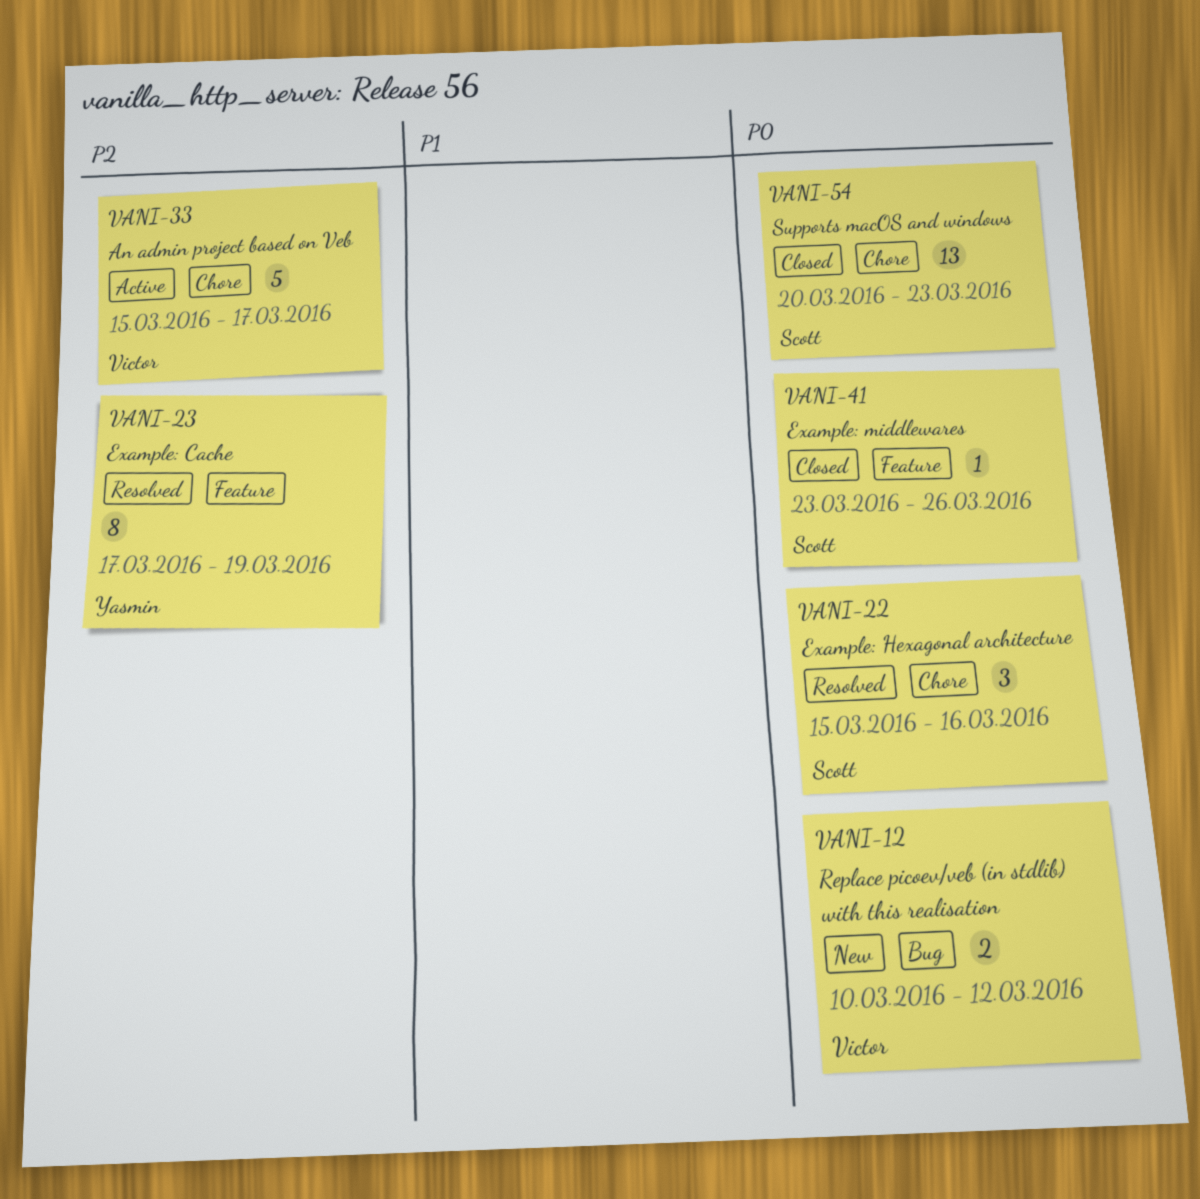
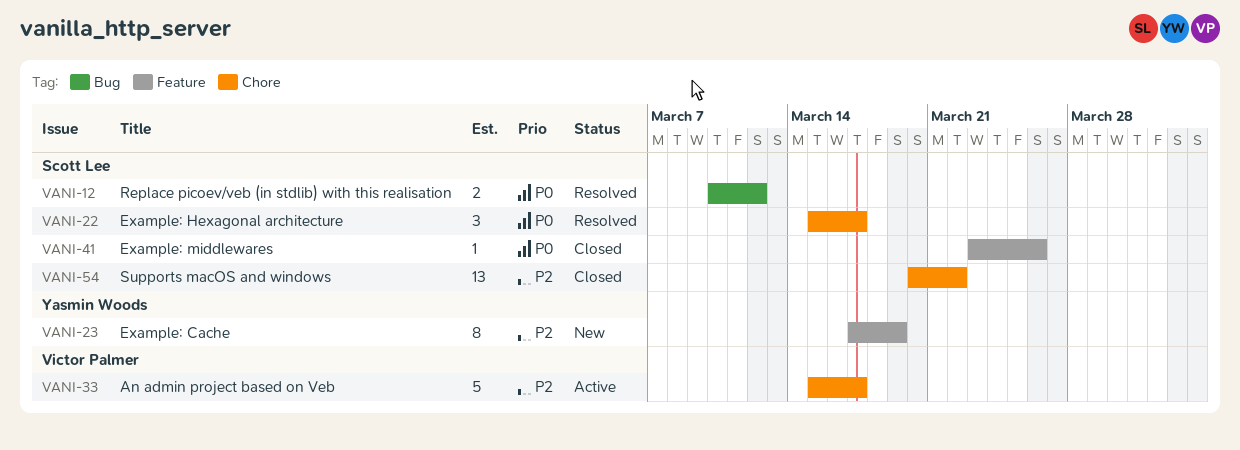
VANI-12, status: New -> Resolved
VANI-12, owner: Victor Palmer -> Scott Lee
VANI-22, due: Mar 16 -> Mar 17
VANI-23, status: Resolved -> New
VANI-54, priority: P0 -> P2
VANI-54, due: Mar 23 -> Mar 22

